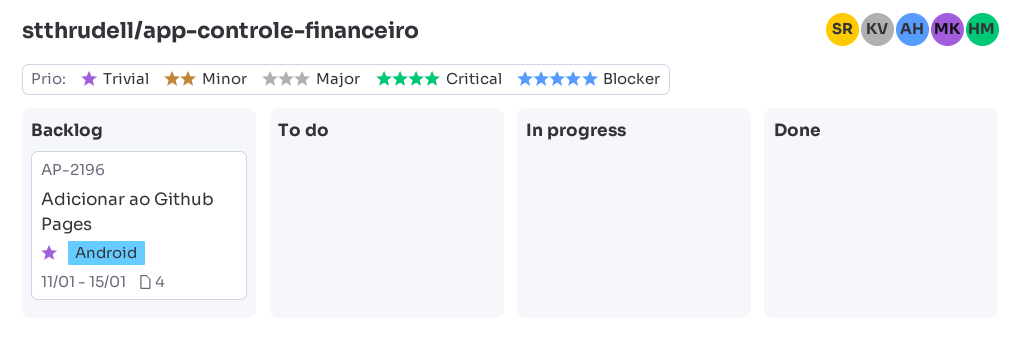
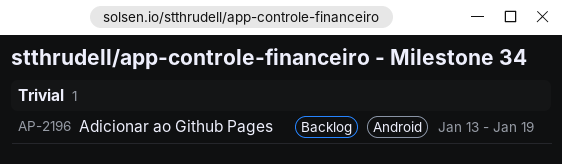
AP-2196, start: Jan 11 -> Jan 13
AP-2196, due: Jan 15 -> Jan 19

